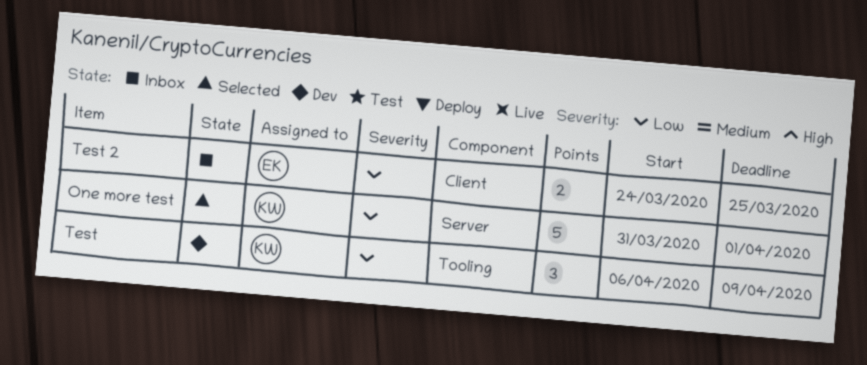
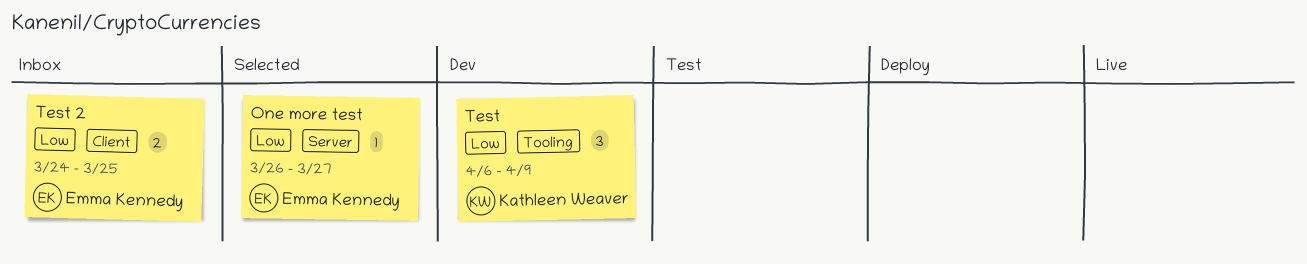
One more test, owner: Kathleen Weaver -> Emma Kennedy
One more test, estimate: 5 -> 1
One more test, start: Mar 31 -> Mar 26
One more test, due: Apr 1 -> Mar 27

